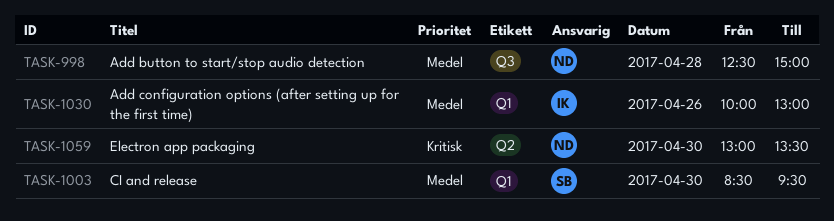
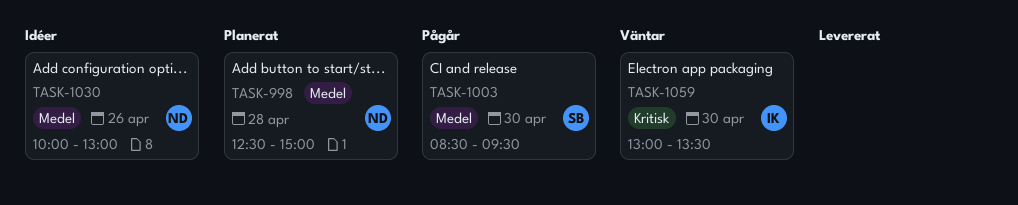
TASK-1030, owner: IK -> ND
TASK-1059, owner: ND -> IK

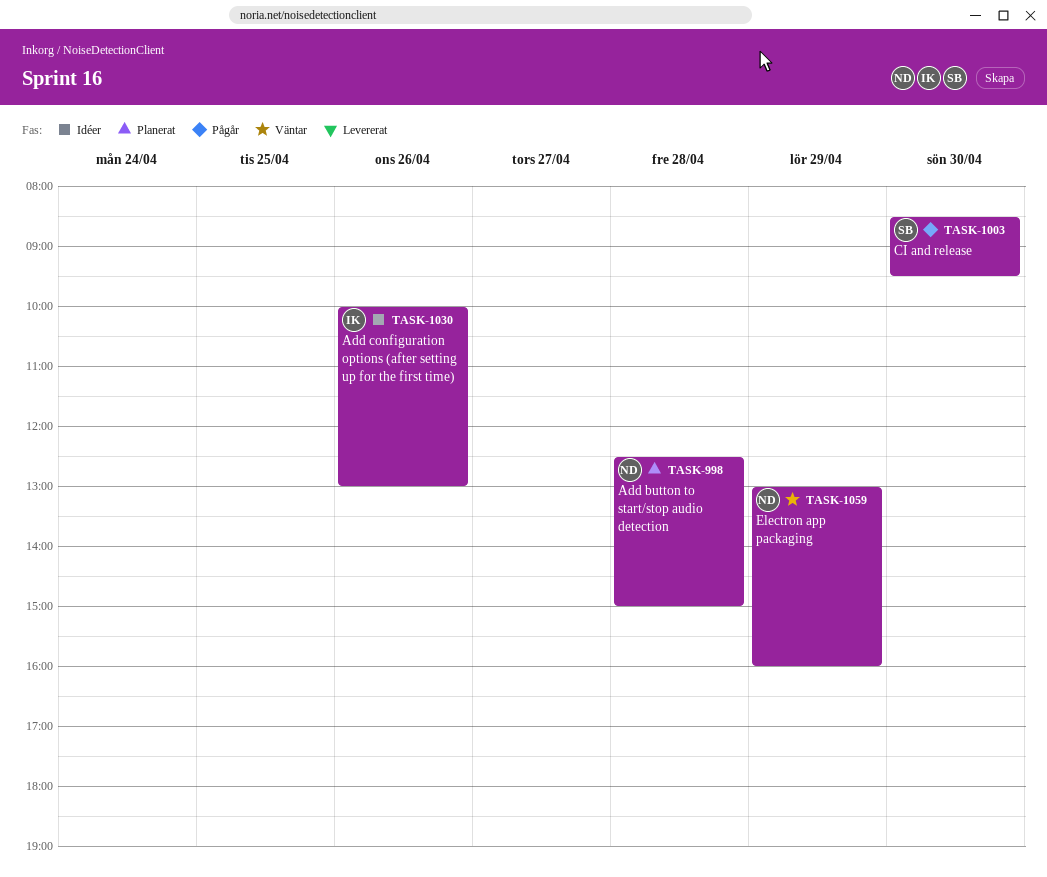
TASK-1030, owner: ND -> IK
TASK-1059, owner: IK -> ND
TASK-1059, day: Apr 30 -> Apr 29
TASK-1059, ends: 13:30 -> 16:00

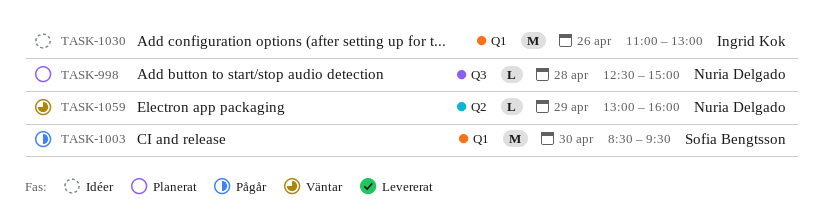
TASK-1030, begins: 10:00 -> 11:00

